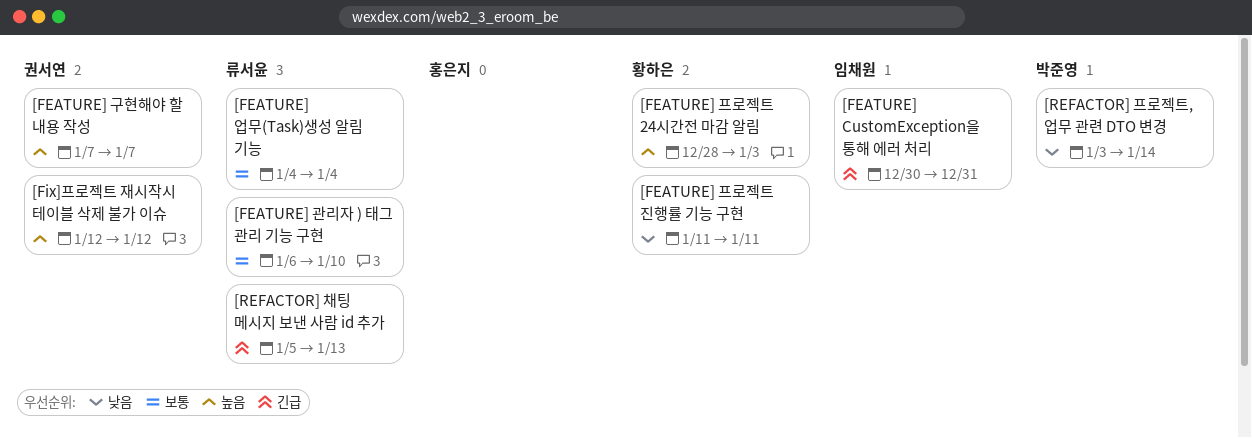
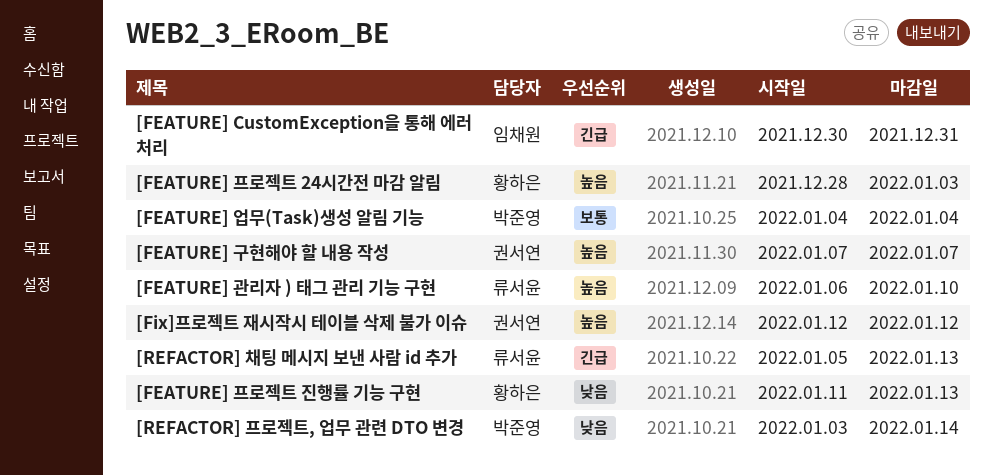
[FEATURE] 관리자 ) 태그 관리 기능 구현, priority: 보통 -> 높음
[FEATURE] 업무(Task)생성 알림 기능, owner: 류서윤 -> 박준영
[FEATURE] 프로젝트 진행률 기능 구현, due: Jan 11 -> Jan 13

